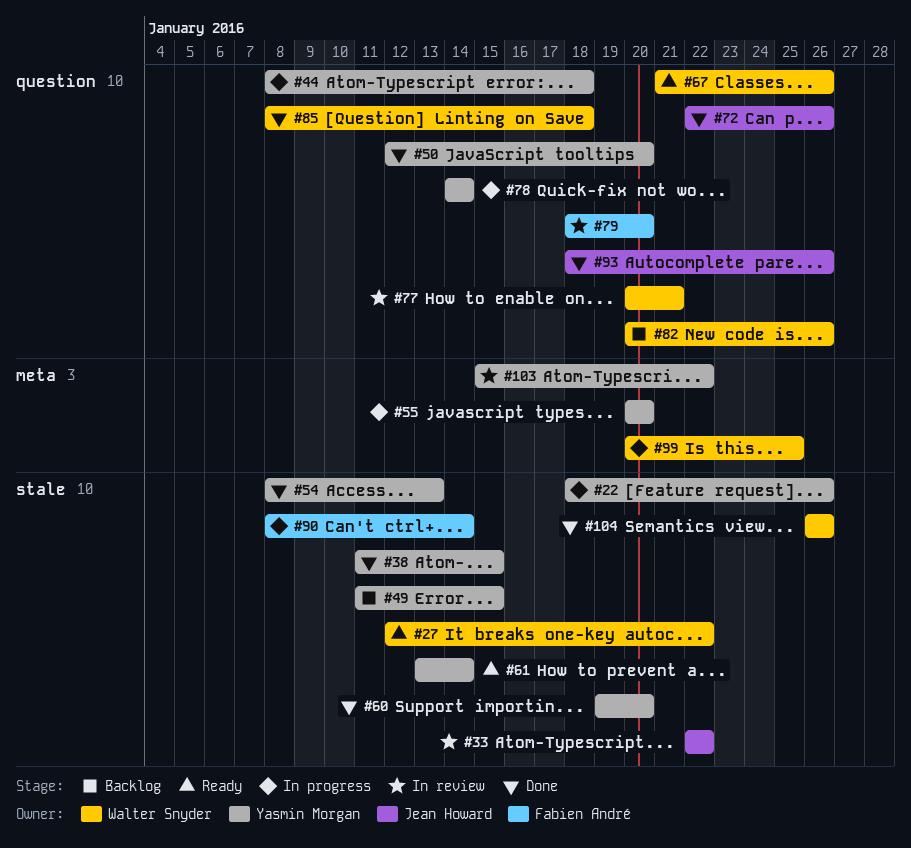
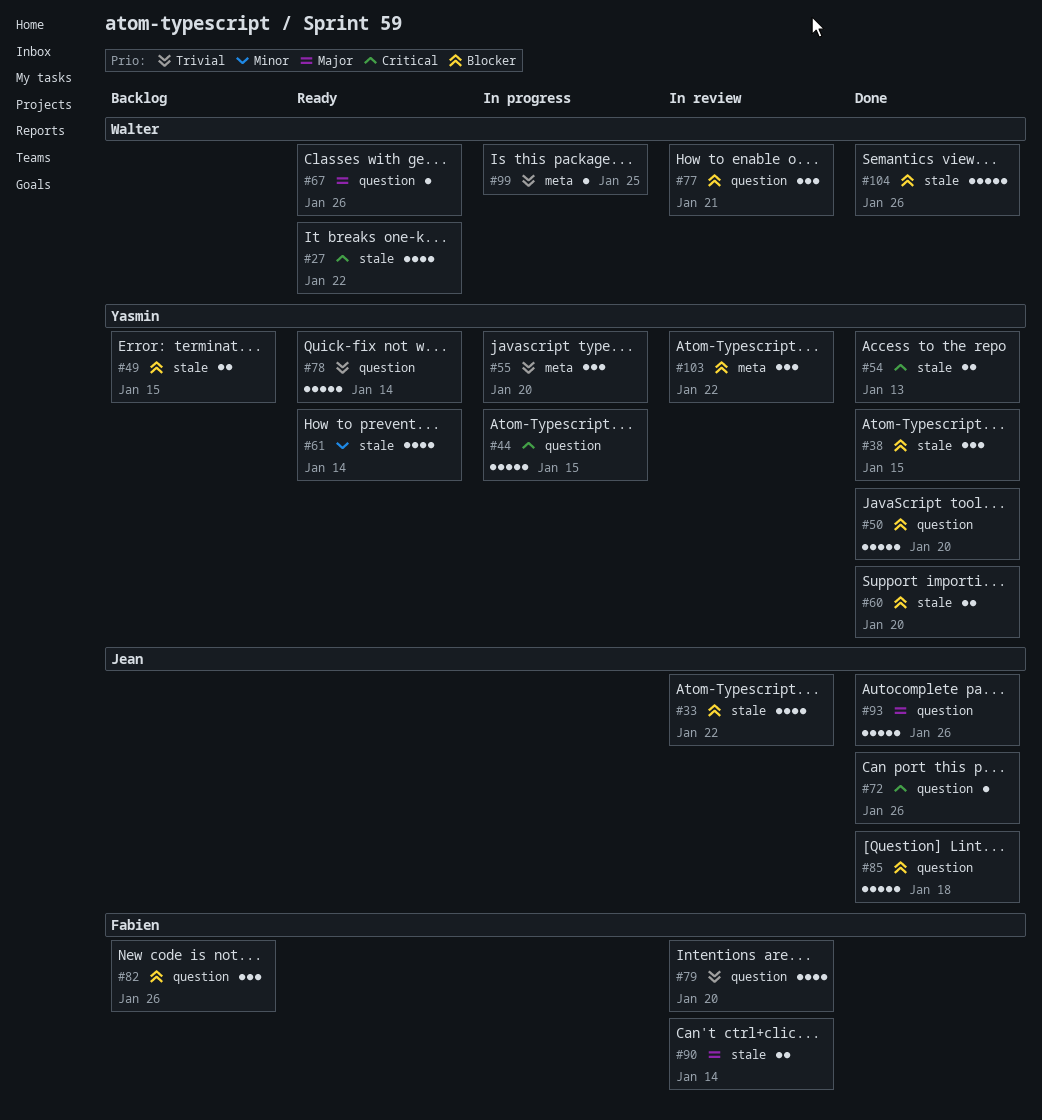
#22: present -> none
#44, due: Jan 18 -> Jan 15
#78, status: In progress -> Ready
#82, owner: Walter Snyder -> Fabien André
#85, owner: Walter Snyder -> Jean Howard
#90, status: In progress -> In review

